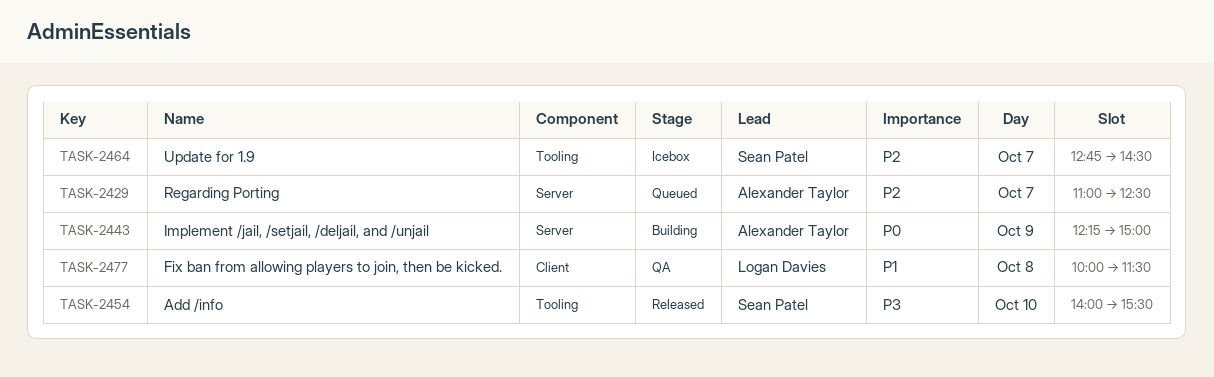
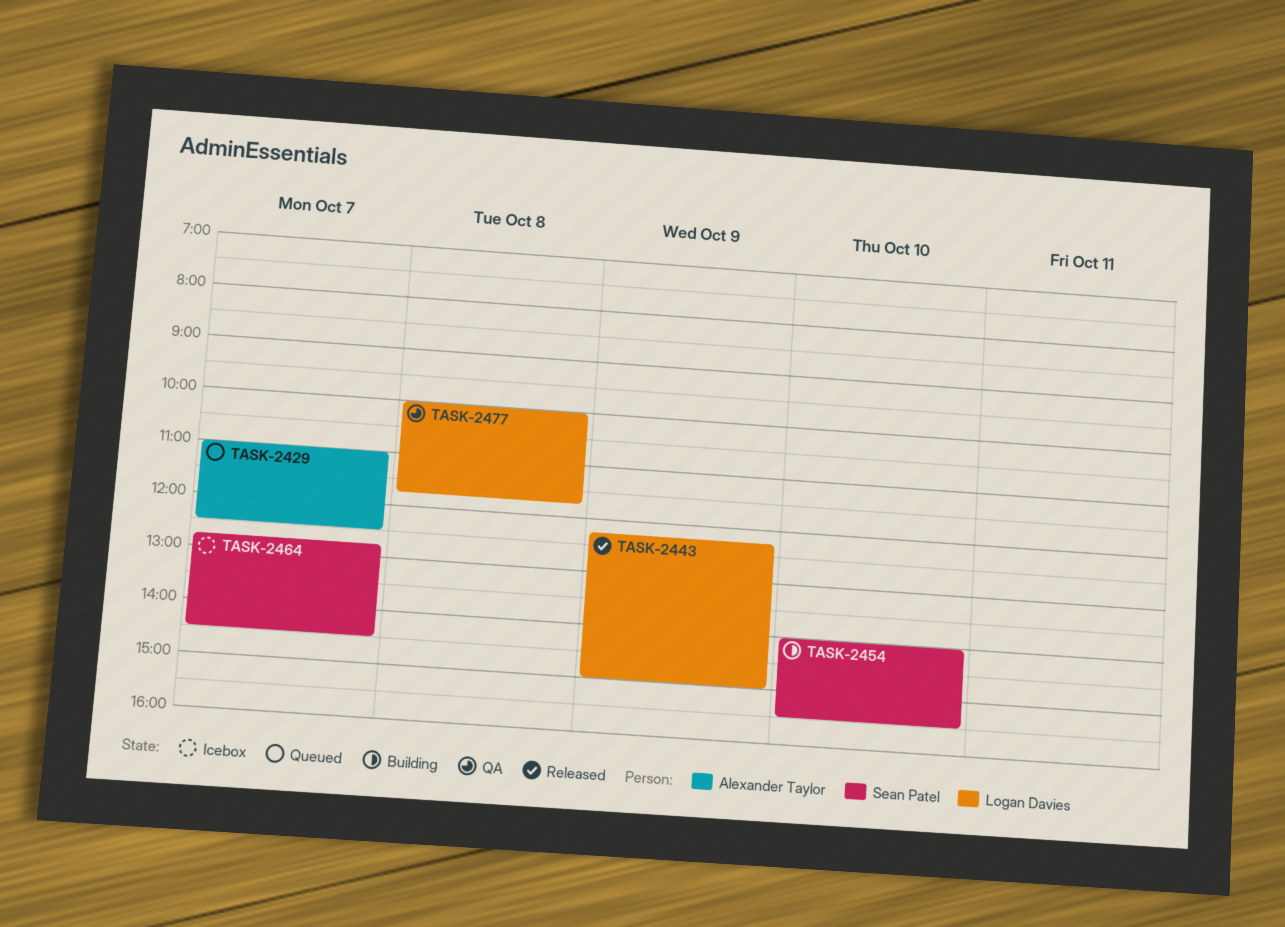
TASK-2443, status: Building -> Released
TASK-2443, owner: Alexander Taylor -> Logan Davies
TASK-2454, status: Released -> Building
TASK-2477, ends: 11:30 -> 11:45

